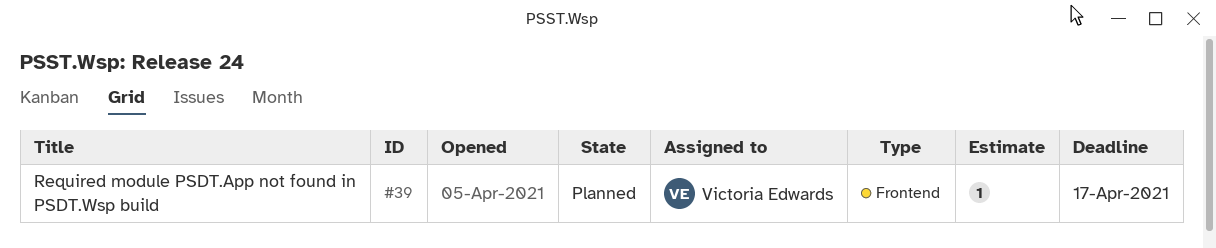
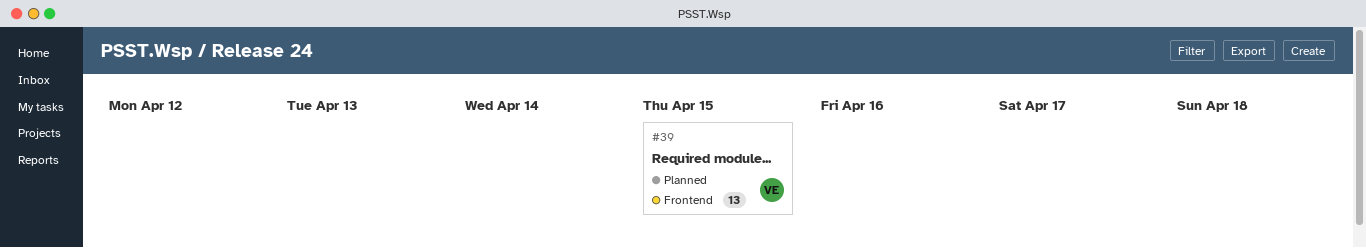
#39, estimate: 1 -> 13
#39, due: Apr 17 -> Apr 15

